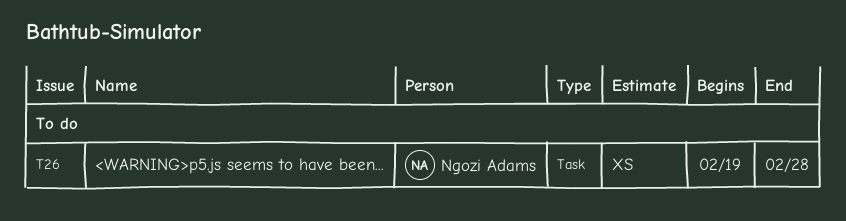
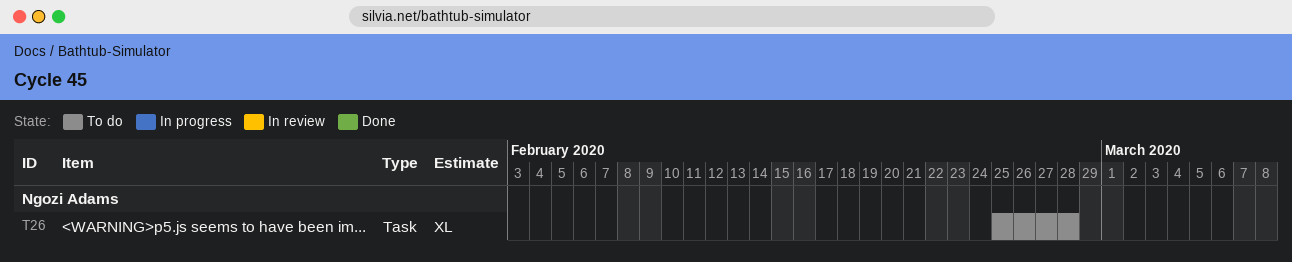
T26, estimate: XS -> XL
T26, start: Feb 19 -> Feb 25

